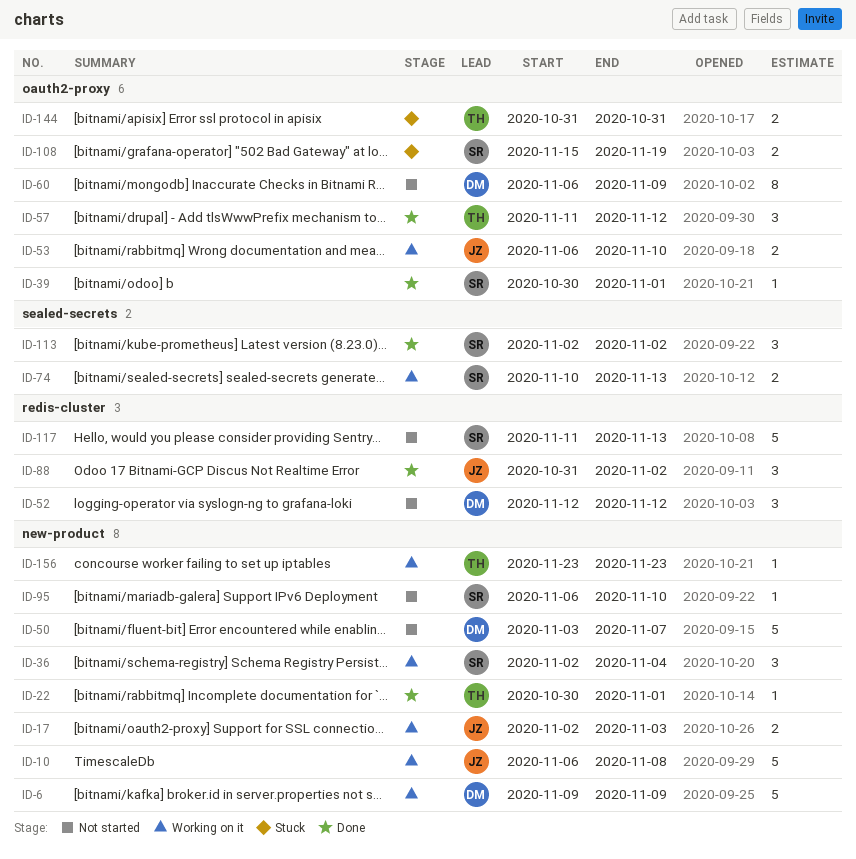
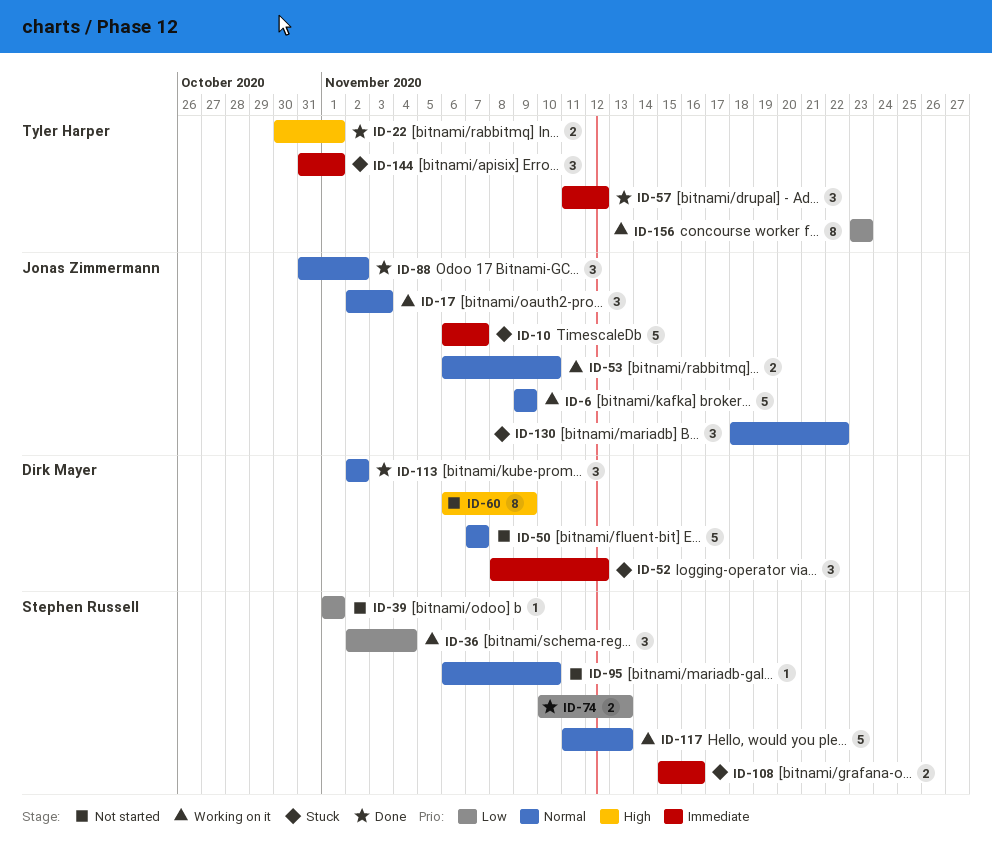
ID-6, owner: Dirk Mayer -> Jonas Zimmermann
ID-10, status: Working on it -> Stuck
ID-10, due: Nov 8 -> Nov 7
ID-17, estimate: 2 -> 3
ID-22, estimate: 1 -> 2
ID-39, status: Done -> Not started
ID-39, start: Oct 30 -> Nov 1
ID-50, start: Nov 3 -> Nov 7
ID-52, status: Not started -> Stuck
ID-52, start: Nov 12 -> Nov 8
ID-74, status: Working on it -> Done
ID-108, due: Nov 19 -> Nov 16
ID-113, owner: Stephen Russell -> Dirk Mayer
ID-117, status: Not started -> Working on it
ID-130: none -> present
ID-144, estimate: 2 -> 3
ID-144, due: Oct 31 -> Nov 1
ID-156, estimate: 1 -> 8

